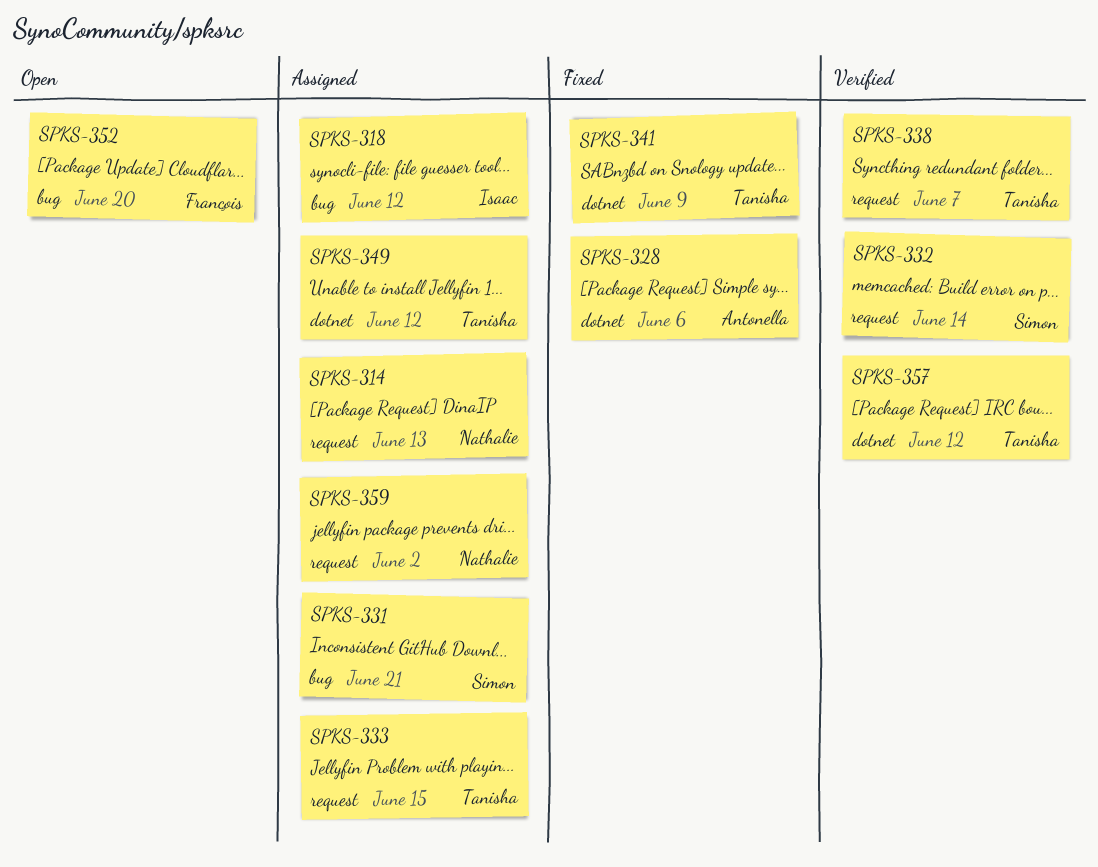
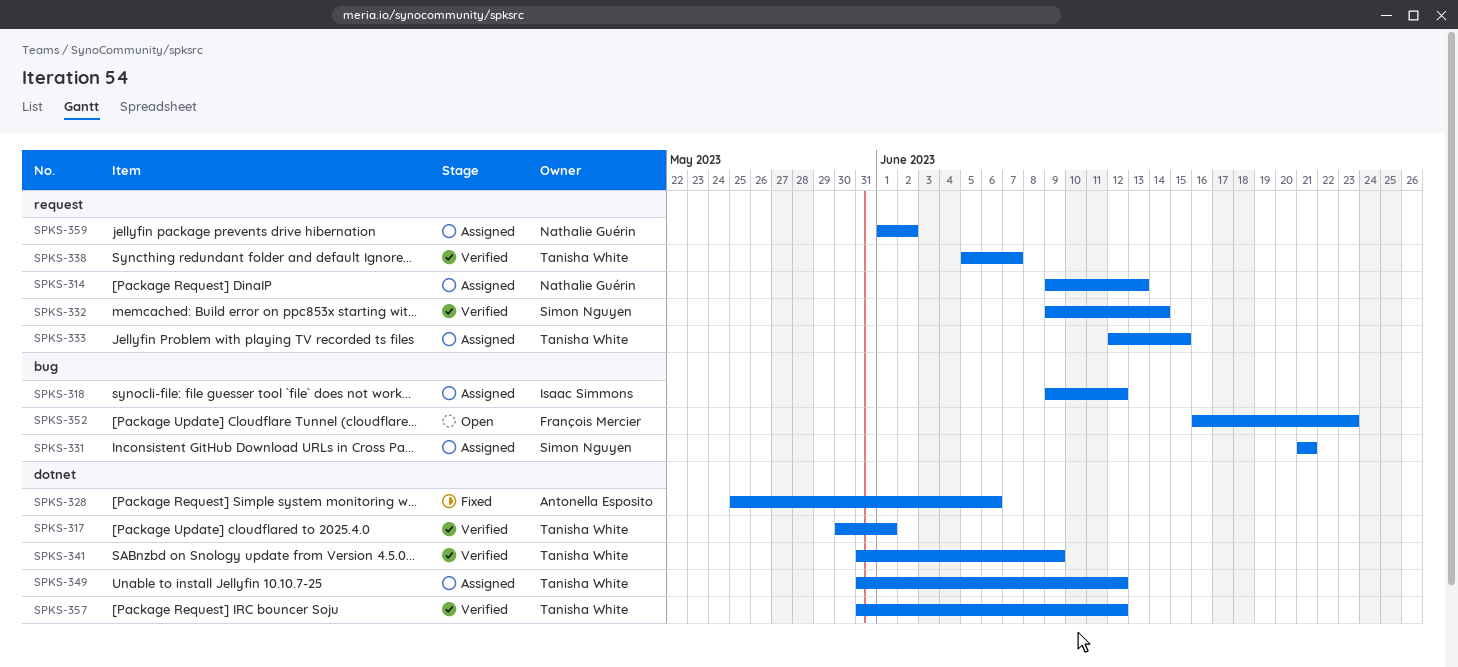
SPKS-317: none -> present
SPKS-341, status: Fixed -> Verified
SPKS-352, due: Jun 20 -> Jun 23

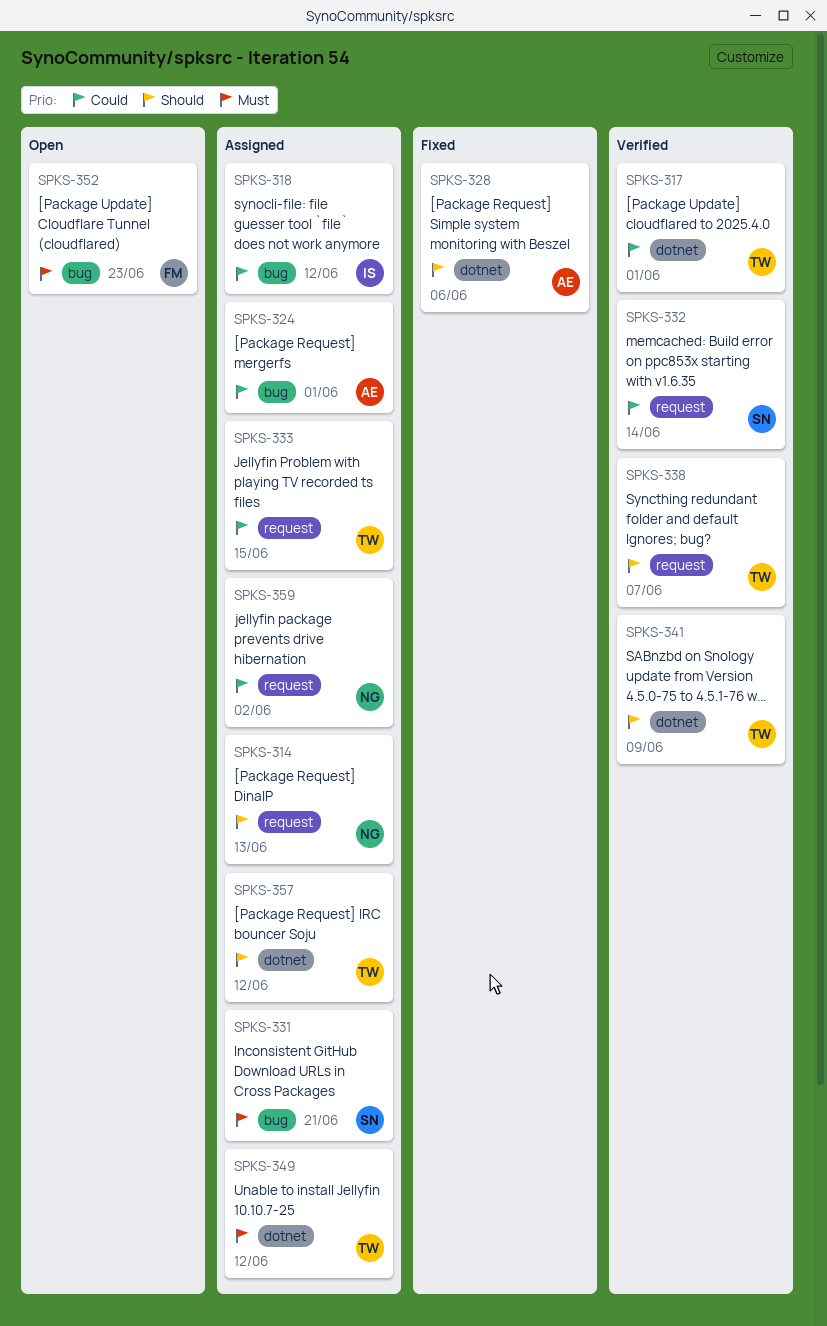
SPKS-324: none -> present
SPKS-357, status: Verified -> Assigned

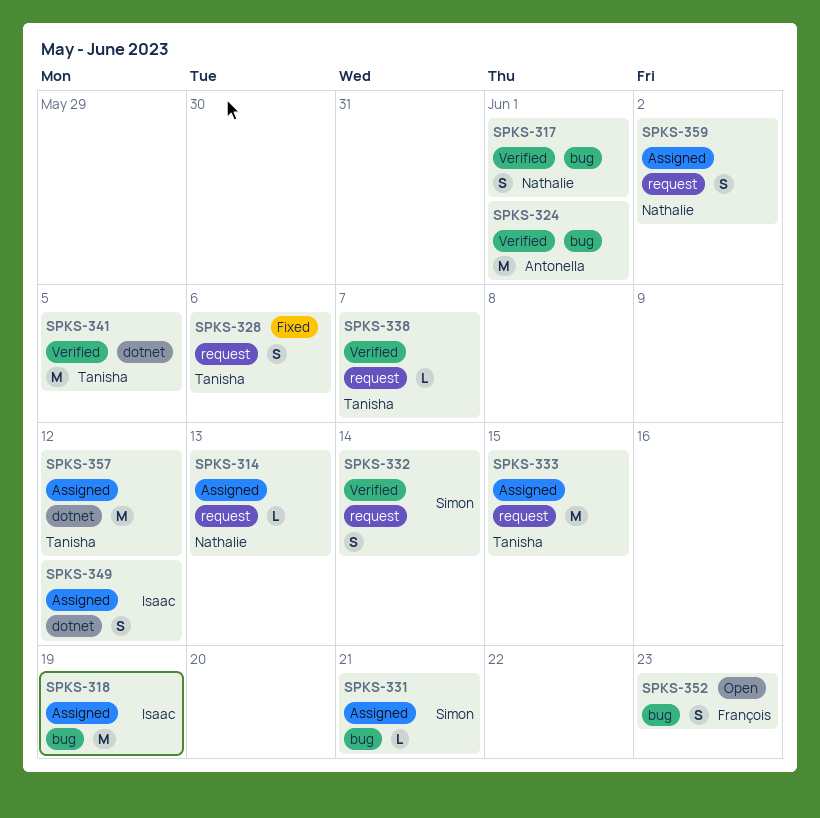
SPKS-317, owner: Tanisha -> Nathalie
SPKS-317, label: dotnet -> bug
SPKS-318, due: Jun 12 -> Jun 19
SPKS-324, status: Assigned -> Verified
SPKS-328, owner: Antonella -> Tanisha
SPKS-328, label: dotnet -> request
SPKS-341, due: Jun 9 -> Jun 5
SPKS-349, owner: Tanisha -> Isaac

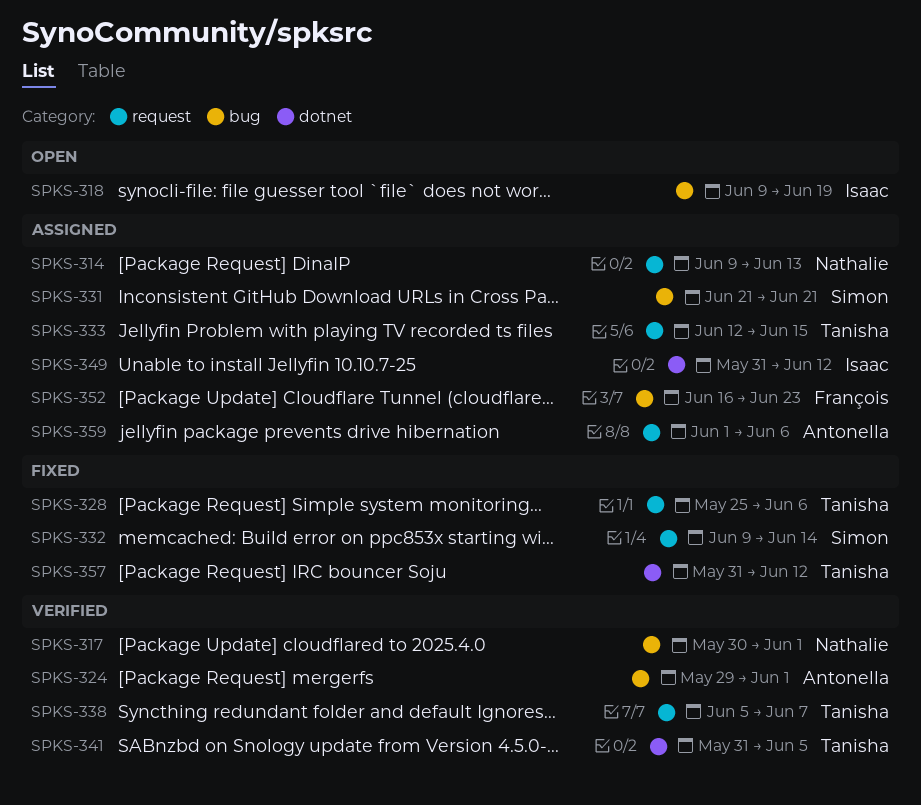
SPKS-318, status: Assigned -> Open
SPKS-332, status: Verified -> Fixed
SPKS-352, status: Open -> Assigned
SPKS-357, status: Assigned -> Fixed
SPKS-359, owner: Nathalie -> Antonella
SPKS-359, due: Jun 2 -> Jun 6

